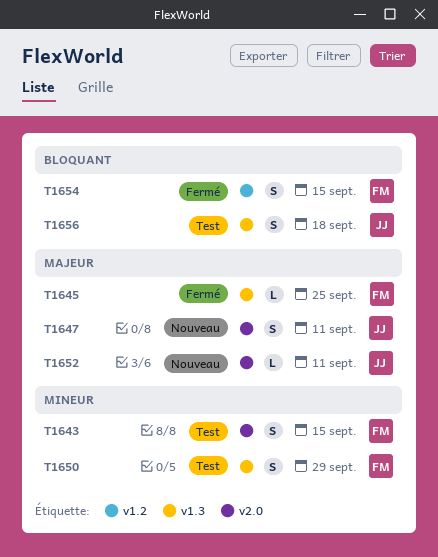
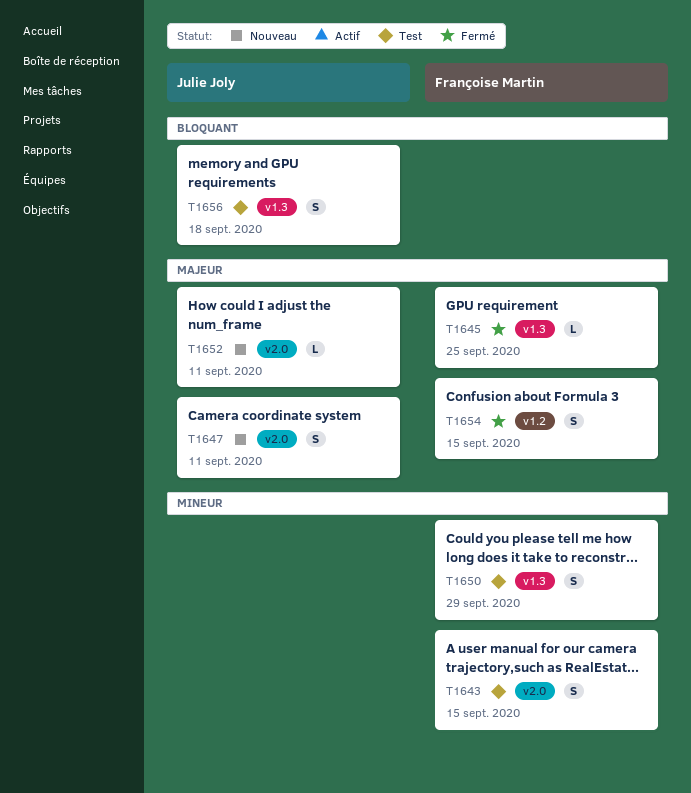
T1654, priority: Bloquant -> Majeur

